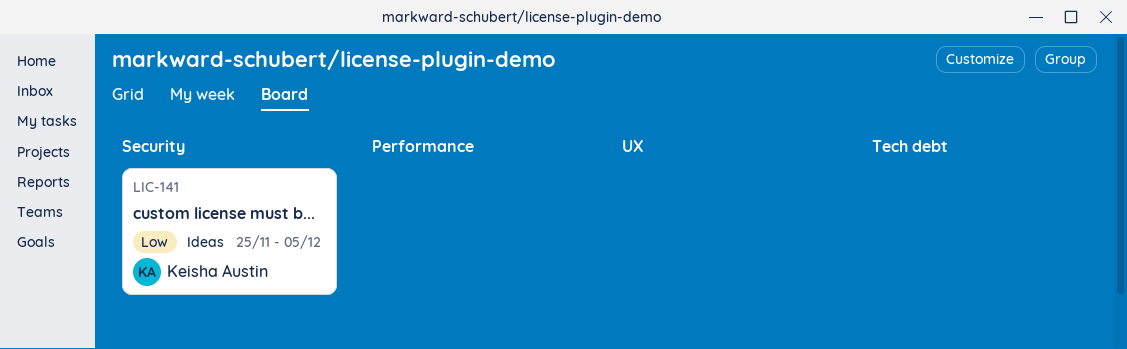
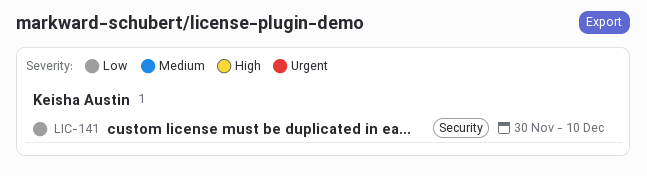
LIC-141, start: Nov 25 -> Nov 30
LIC-141, due: Dec 5 -> Dec 10

